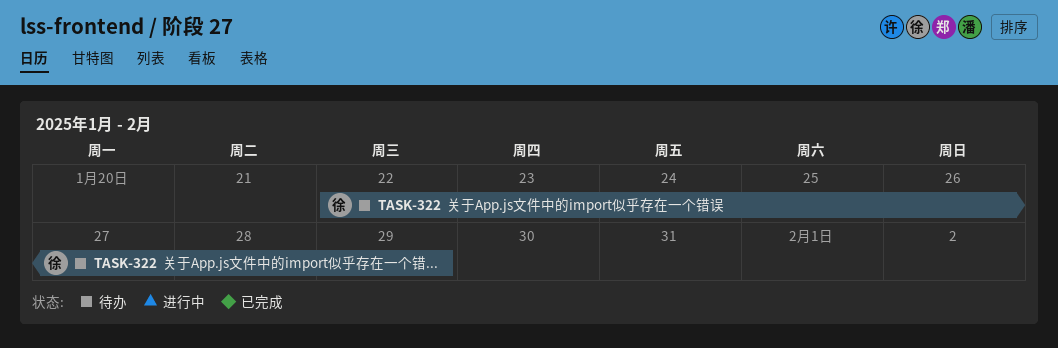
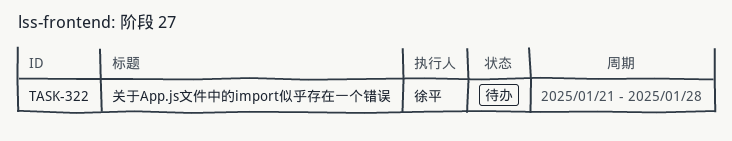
TASK-322, start: Jan 22 -> Jan 21
TASK-322, due: Jan 29 -> Jan 28

